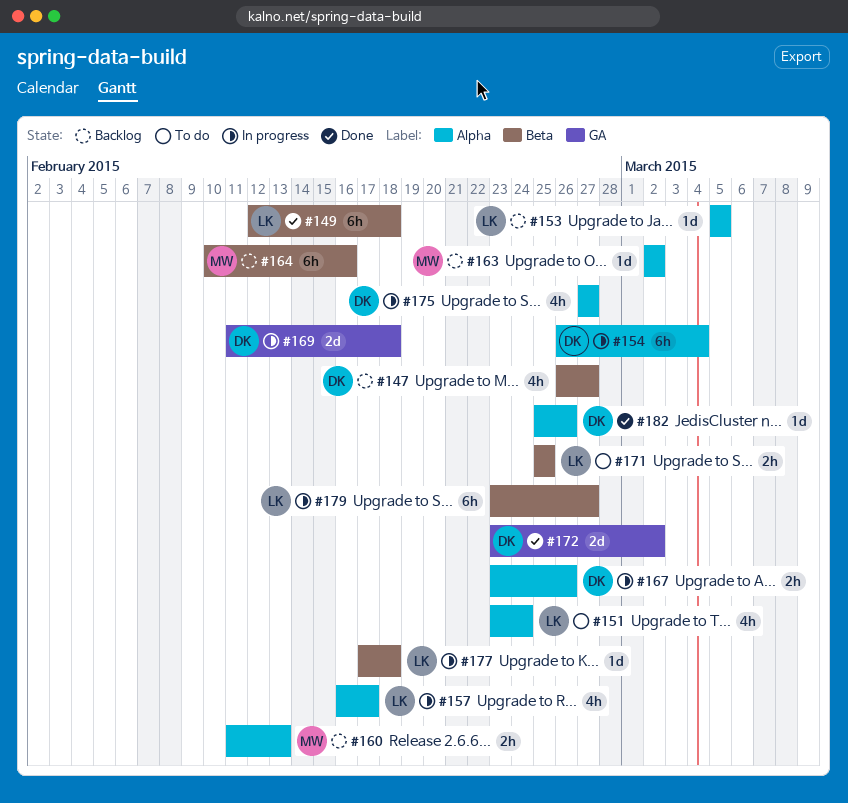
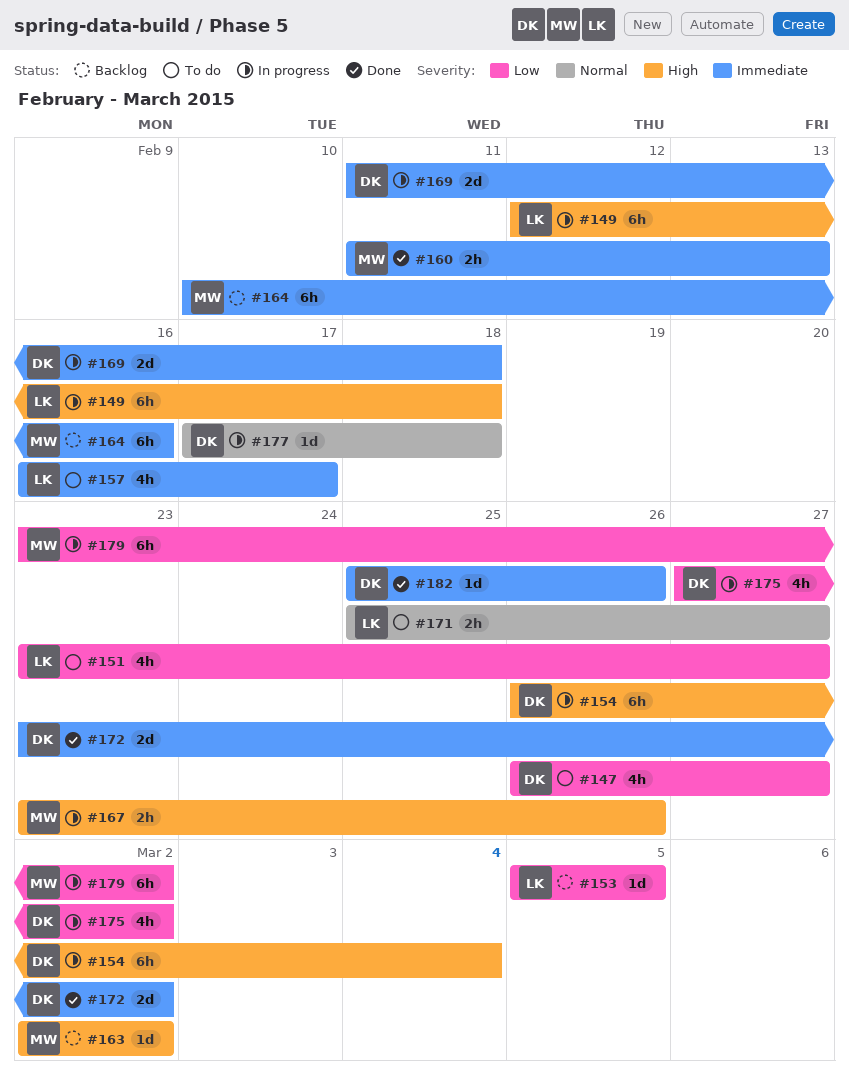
#147, status: Backlog -> To do
#149, status: Done -> In progress
#151, due: Feb 24 -> Feb 27
#157, status: In progress -> To do
#160, status: Backlog -> Done
#167, owner: DK -> MW
#171, due: Feb 25 -> Feb 27
#175, due: Feb 27 -> Mar 2
#177, owner: LK -> DK
#179, owner: LK -> MW
#179, due: Feb 27 -> Mar 2

